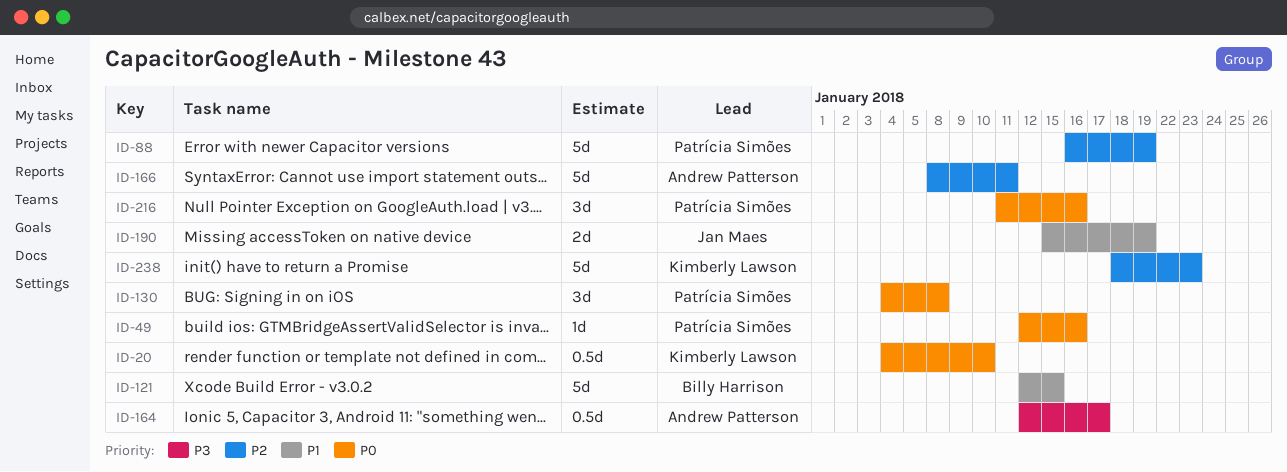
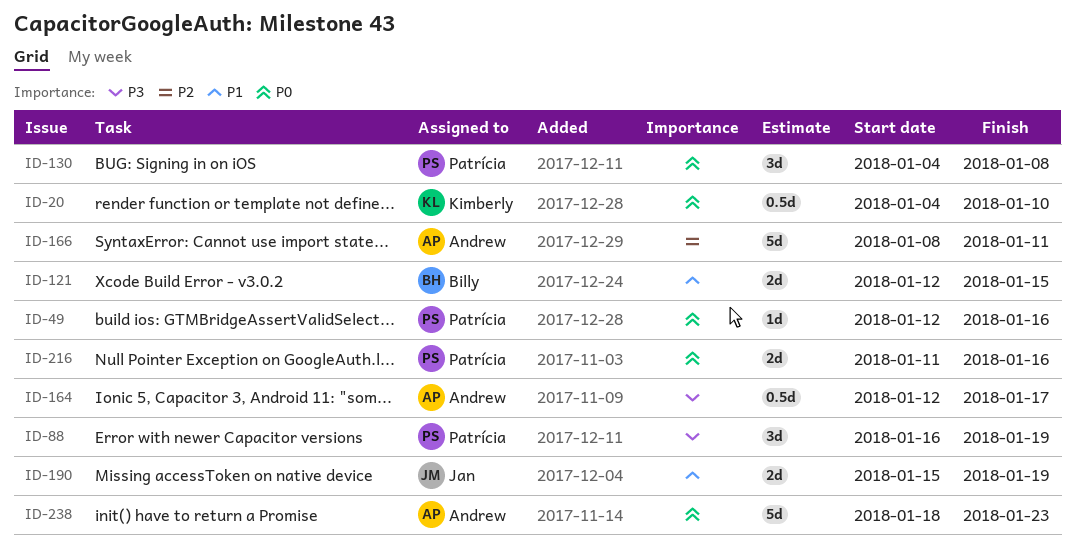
ID-88, priority: P2 -> P3
ID-88, estimate: 5d -> 3d
ID-121, estimate: 5d -> 2d
ID-216, estimate: 3d -> 2d
ID-238, owner: Kimberly Lawson -> Andrew Patterson
ID-238, priority: P2 -> P0

